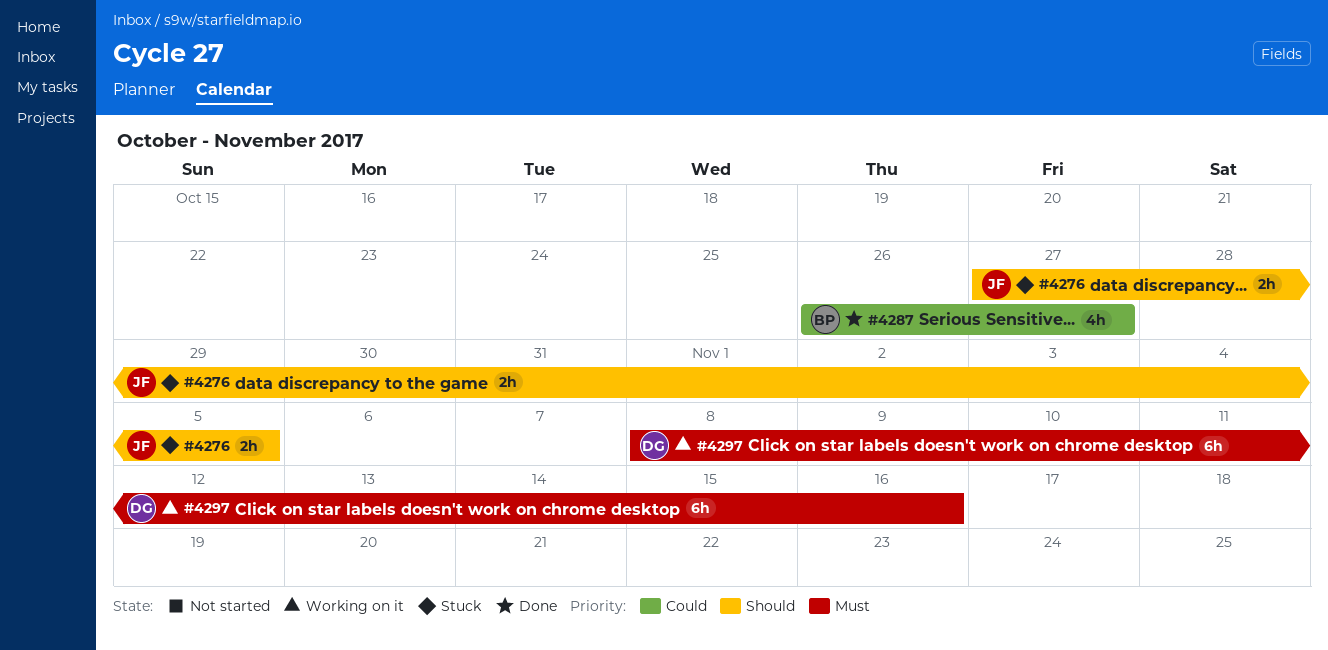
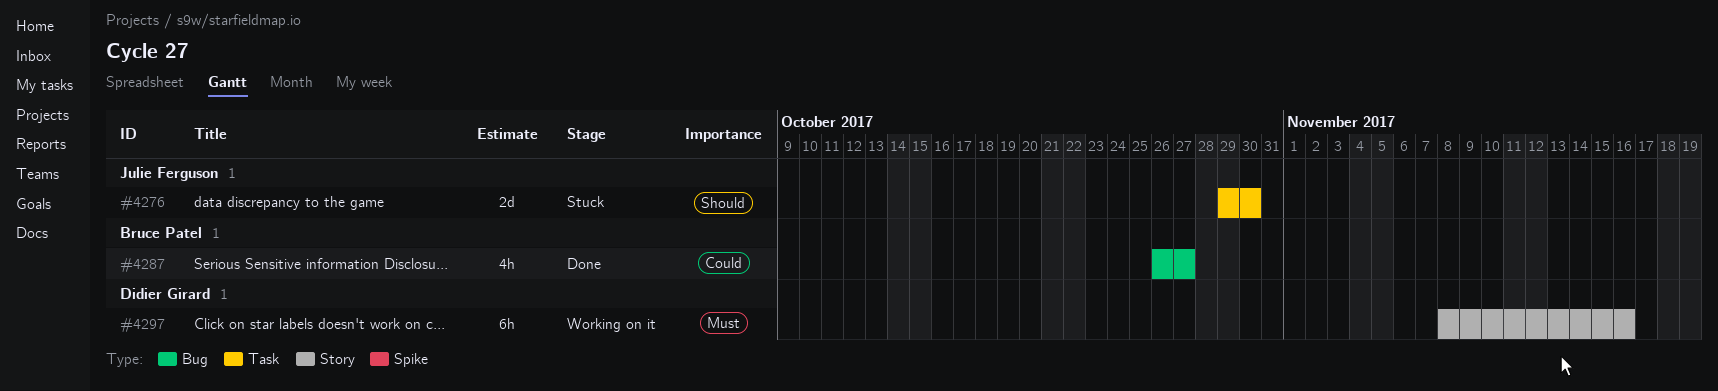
#4276, estimate: 2h -> 2d
#4276, start: Oct 27 -> Oct 29
#4276, due: Nov 5 -> Oct 30

